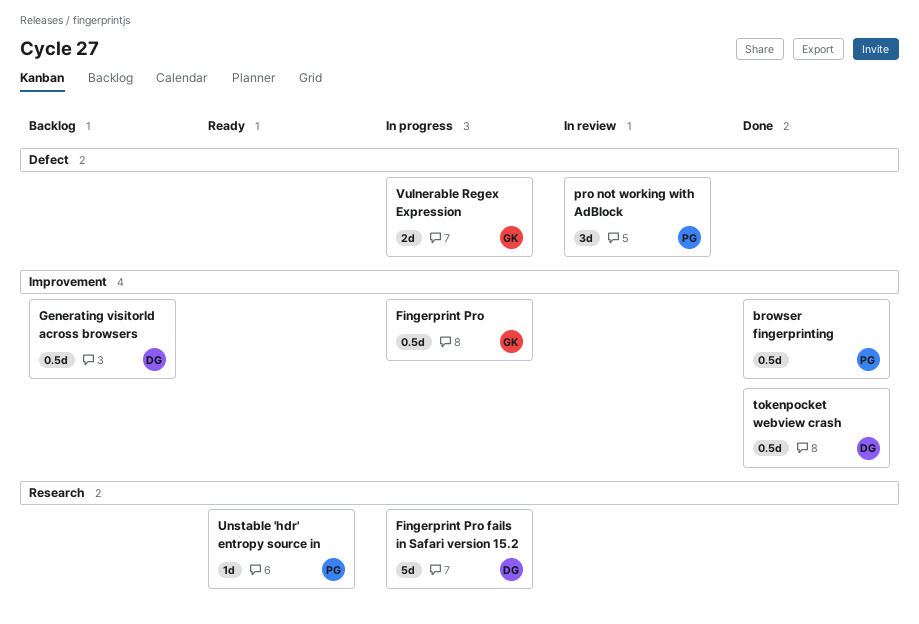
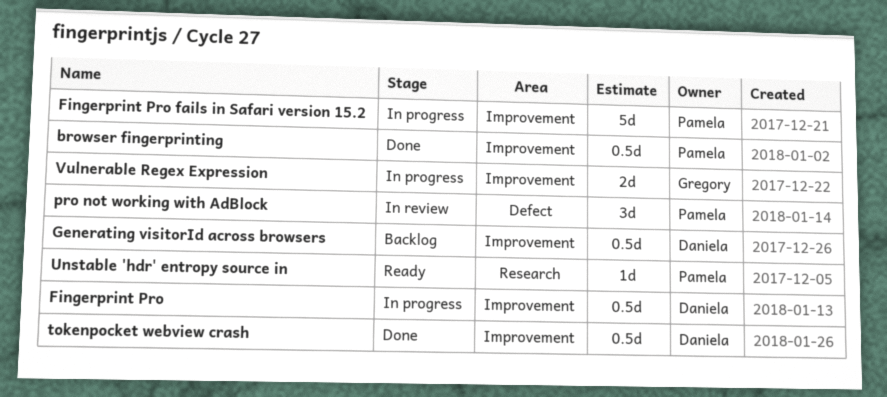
Fingerprint Pro, owner: Gregory -> Daniela
Fingerprint Pro fails in Safari version 15.2, owner: Daniela -> Pamela
Fingerprint Pro fails in Safari version 15.2, label: Research -> Improvement
Vulnerable Regex Expression, label: Defect -> Improvement

